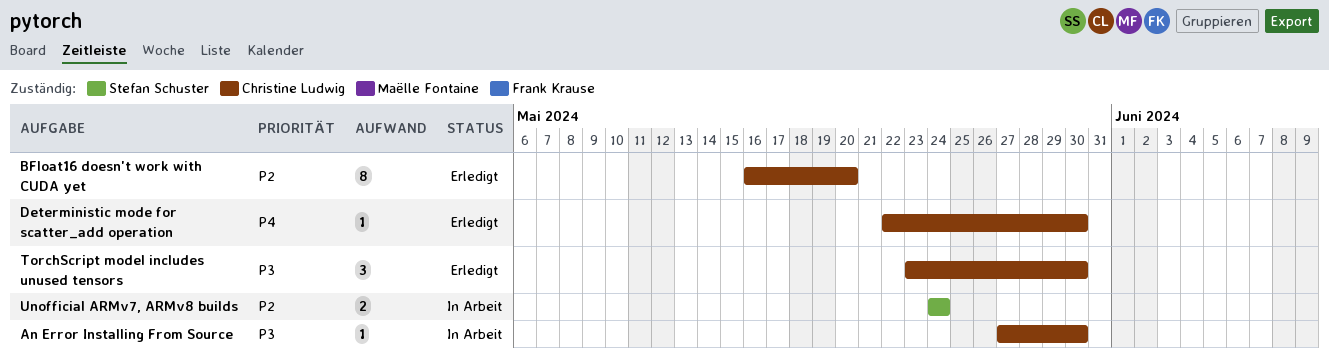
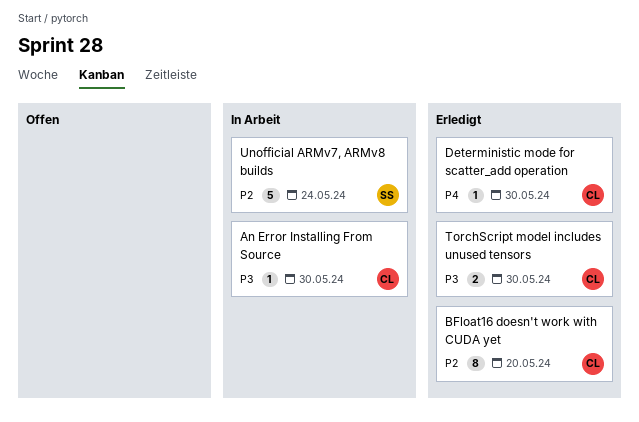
TorchScript model includes unused tensors, estimate: 3 -> 2
Unofficial ARMv7, ARMv8 builds, estimate: 2 -> 5

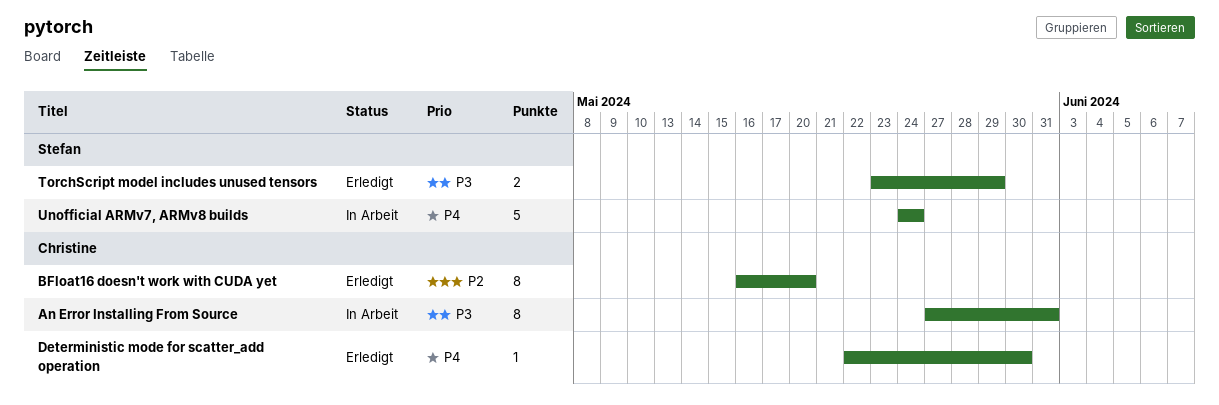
An Error Installing From Source, estimate: 1 -> 8
An Error Installing From Source, due: May 30 -> May 31
TorchScript model includes unused tensors, owner: Christine -> Stefan
TorchScript model includes unused tensors, due: May 30 -> May 29
Unofficial ARMv7, ARMv8 builds, priority: P2 -> P4

